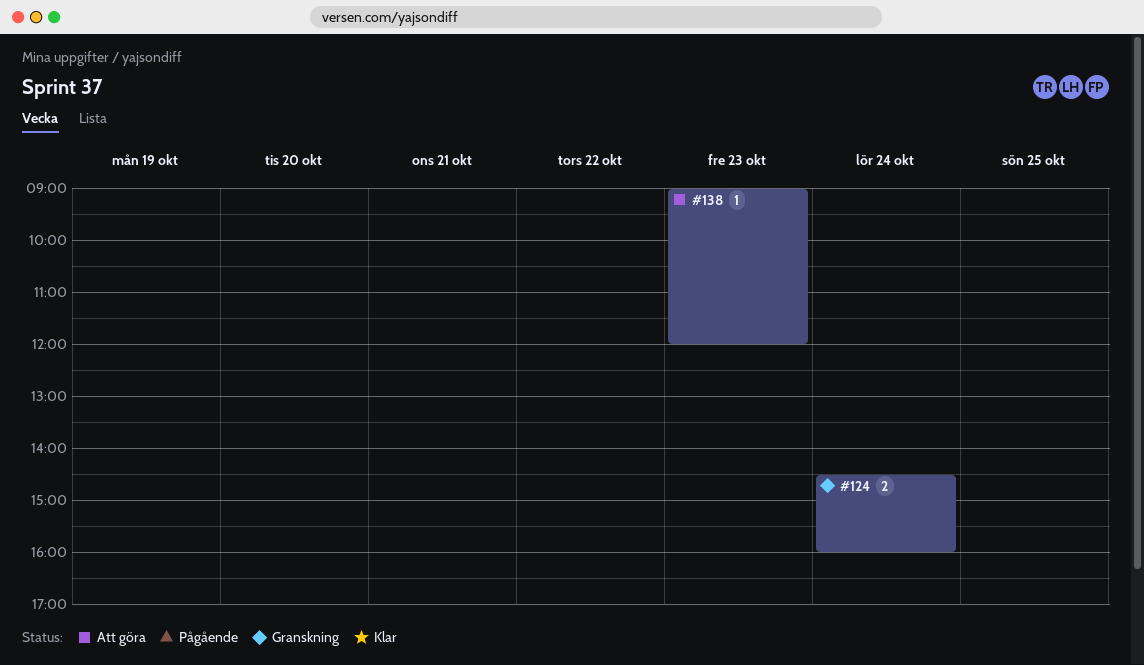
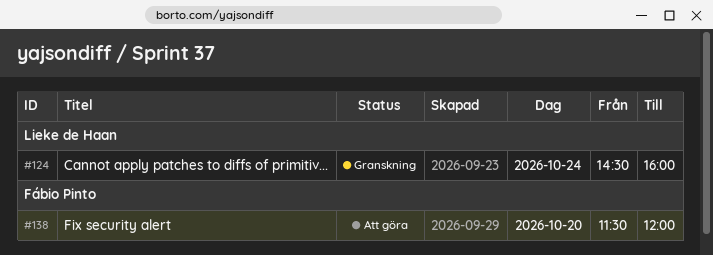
#138, day: Oct 23 -> Oct 20
#138, begins: 09:00 -> 11:30

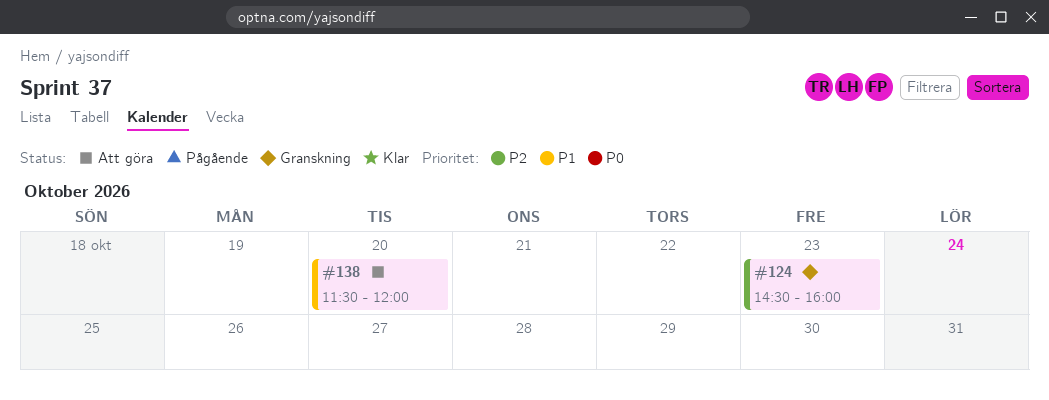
#124, day: Oct 24 -> Oct 23

